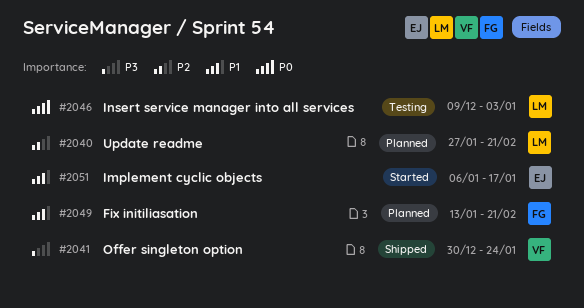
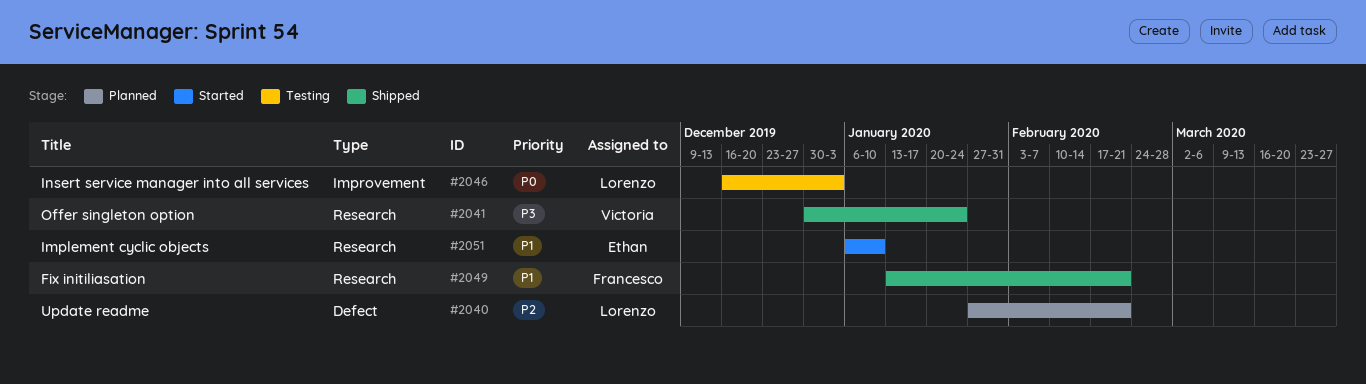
#2046, start: Dec 9 -> Dec 16
#2049, status: Planned -> Shipped
#2051, due: Jan 17 -> Jan 10

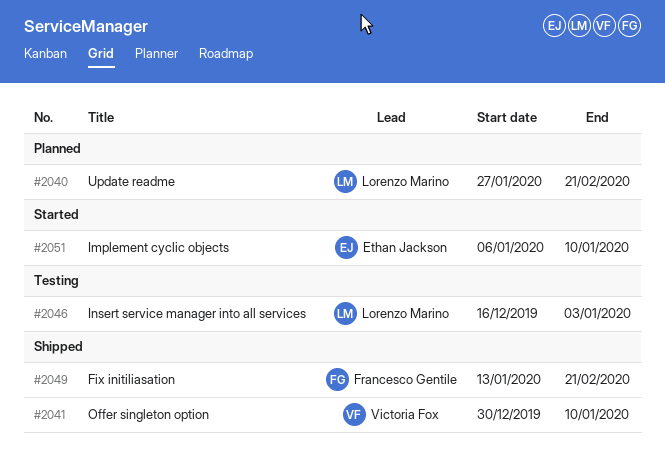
#2041, due: Jan 24 -> Jan 10

